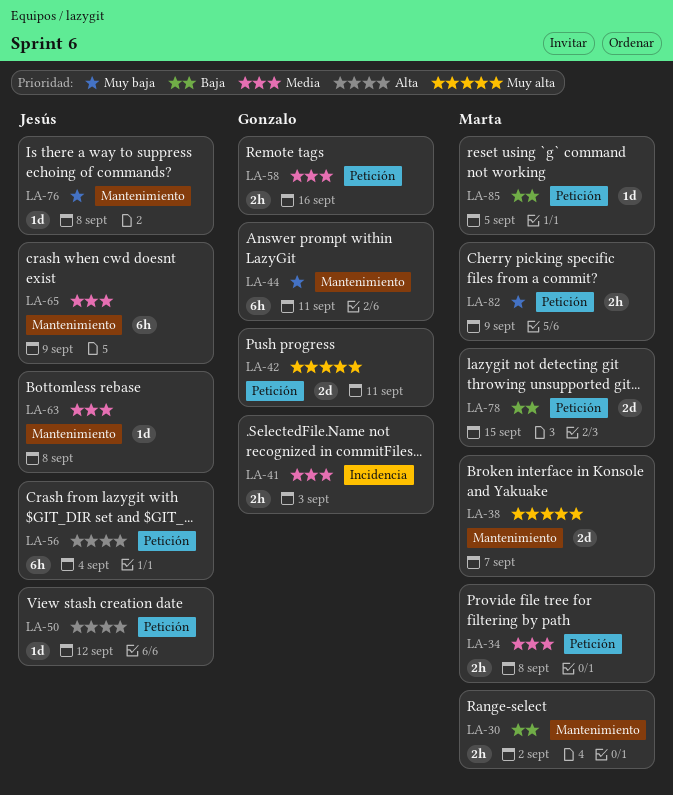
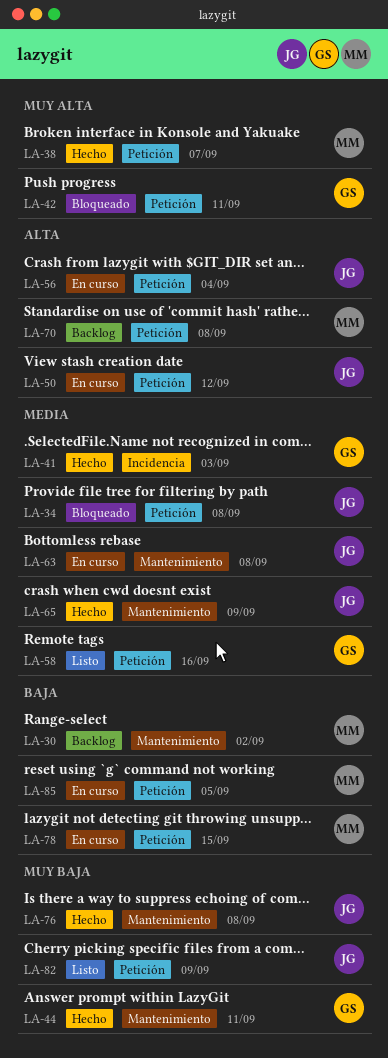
LA-34, owner: Marta -> Jesús
LA-38, label: Mantenimiento -> Petición
LA-70: none -> present
LA-82, owner: Marta -> Jesús

